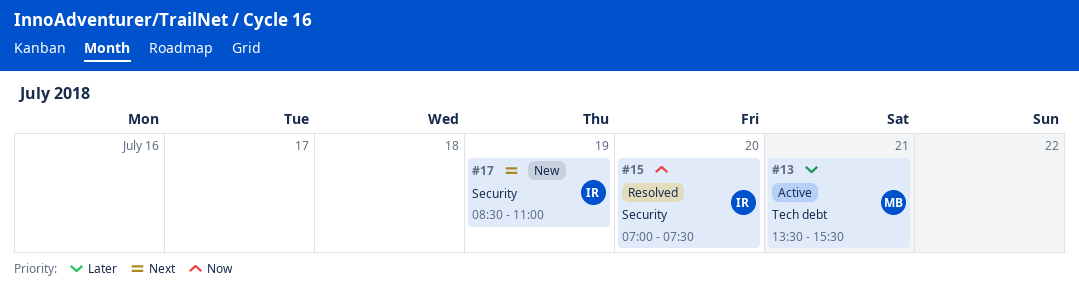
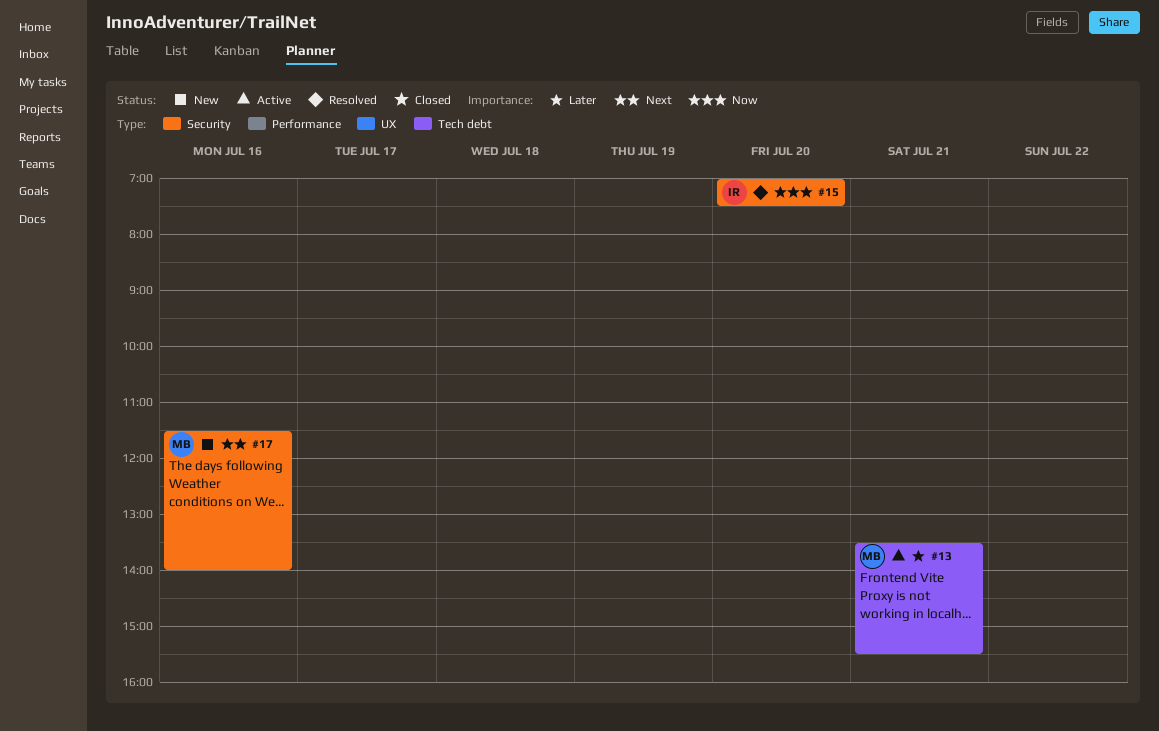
#17, owner: IR -> MB
#17, day: Jul 19 -> Jul 16
#17, begins: 08:30 -> 11:30
#17, ends: 11:00 -> 14:00

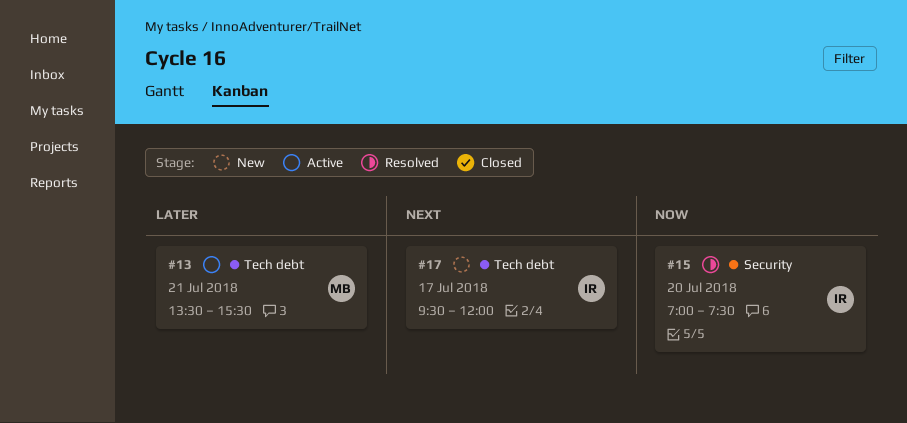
#17, owner: MB -> IR
#17, label: Security -> Tech debt
#17, day: Jul 16 -> Jul 17
#17, begins: 11:30 -> 09:30
#17, ends: 14:00 -> 12:00

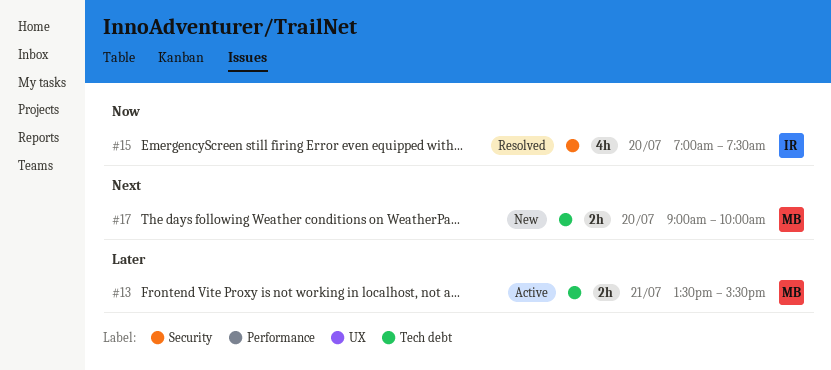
#17, owner: IR -> MB
#17, day: Jul 17 -> Jul 20
#17, begins: 09:30 -> 09:00
#17, ends: 12:00 -> 10:00

